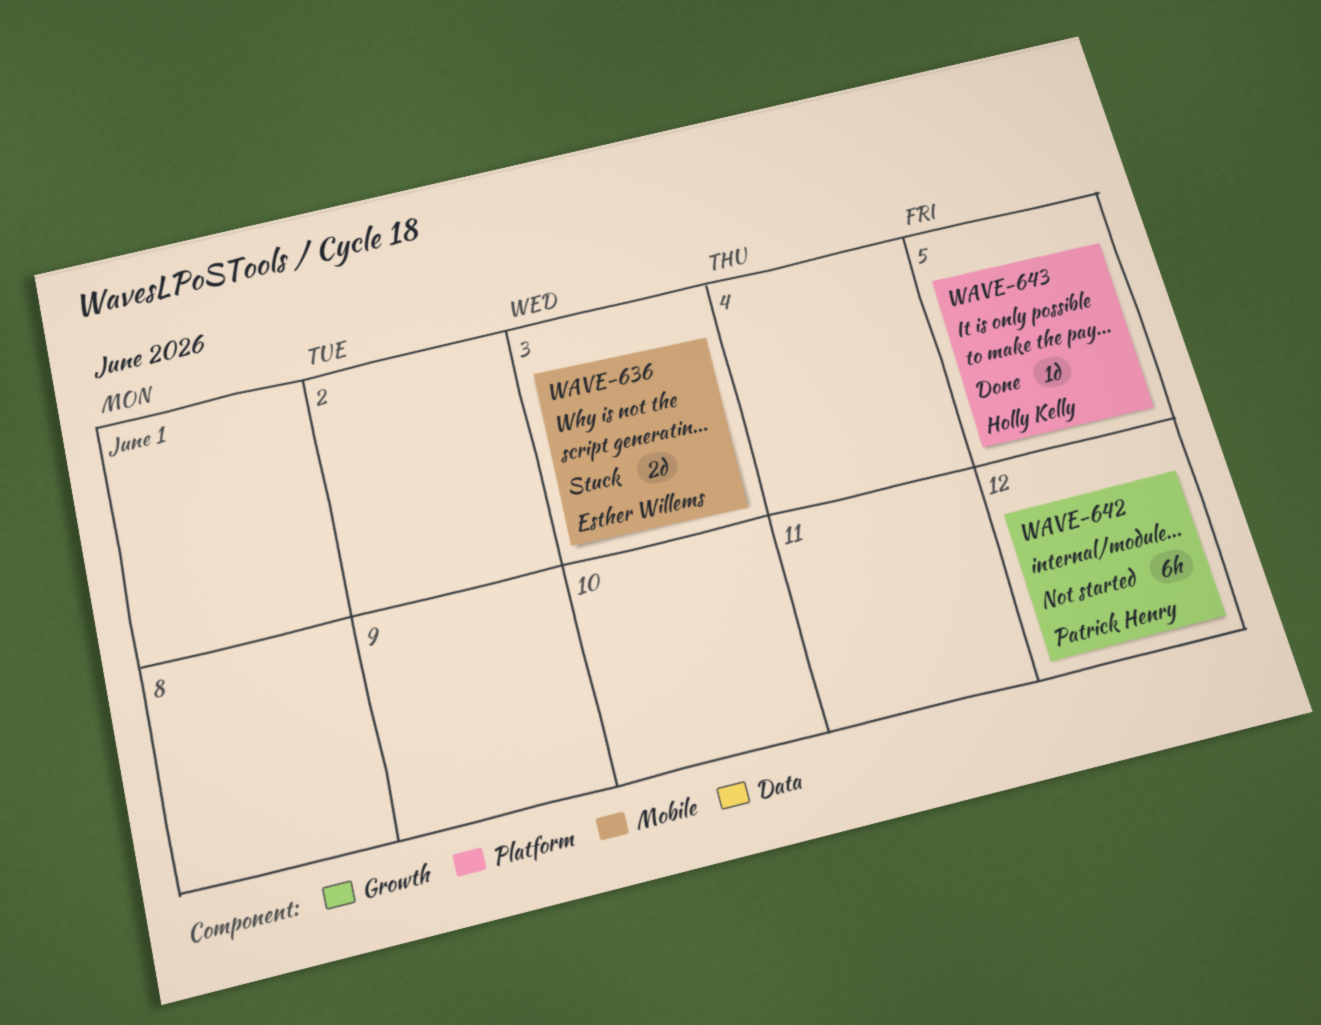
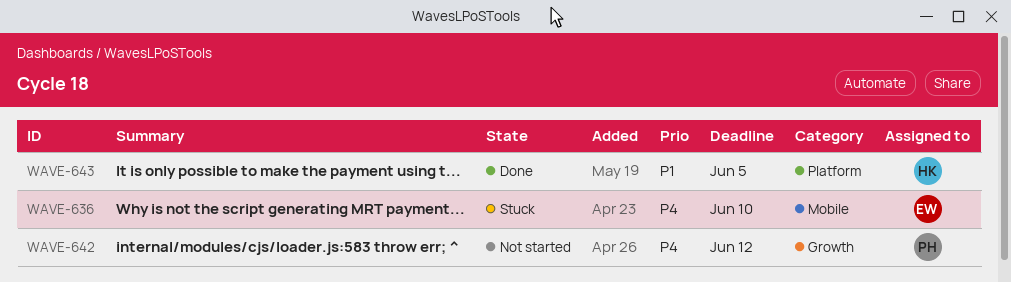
WAVE-636, due: Jun 3 -> Jun 10

